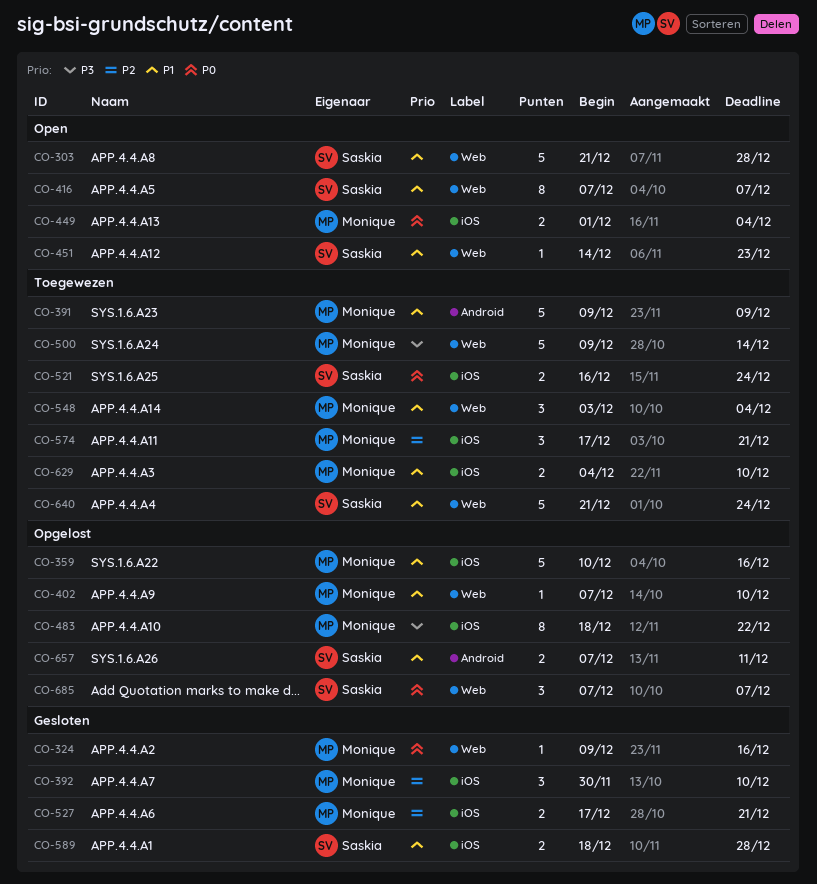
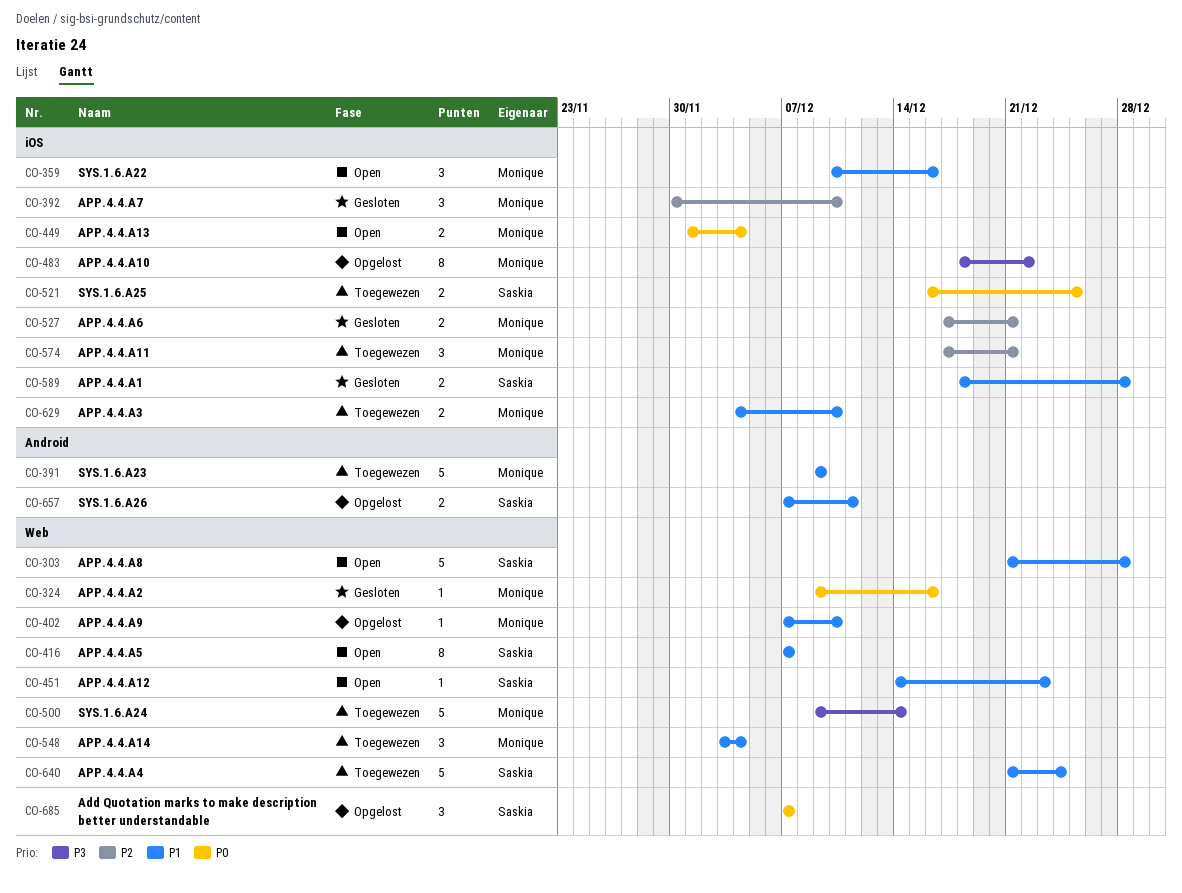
CO-359, status: Opgelost -> Open
CO-359, estimate: 5 -> 3
CO-521, due: Dec 24 -> Dec 25

